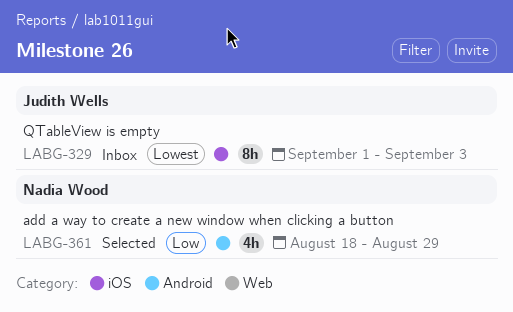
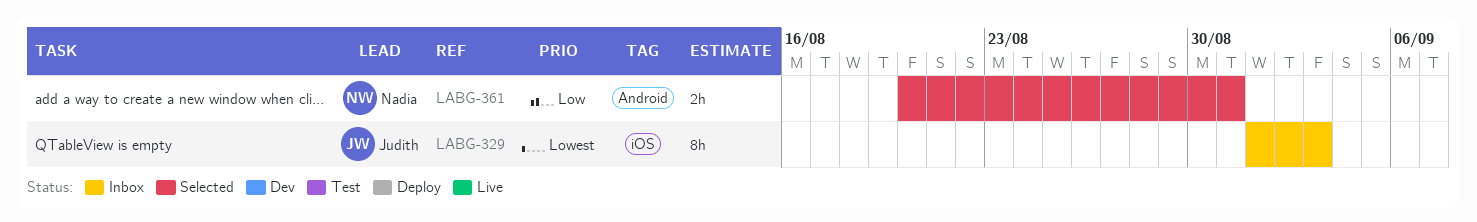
LABG-361, estimate: 4h -> 2h
LABG-361, start: Aug 18 -> Aug 20
LABG-361, due: Aug 29 -> Aug 31

